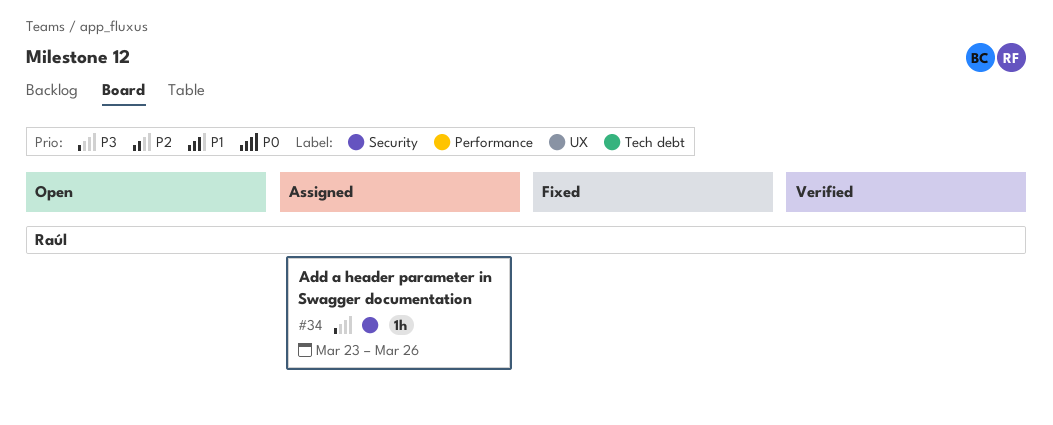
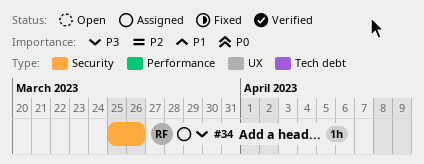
#34, start: Mar 23 -> Mar 25

